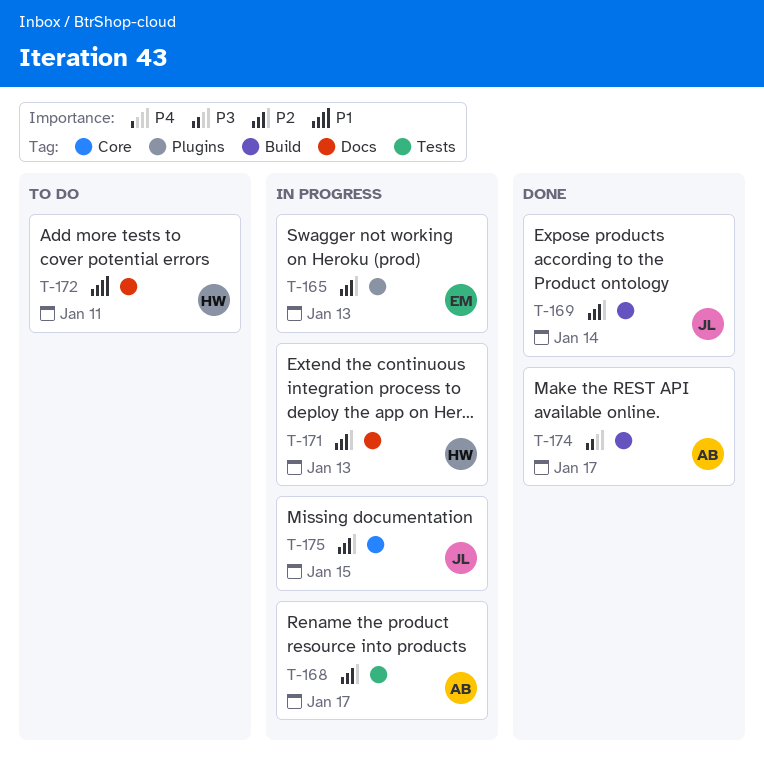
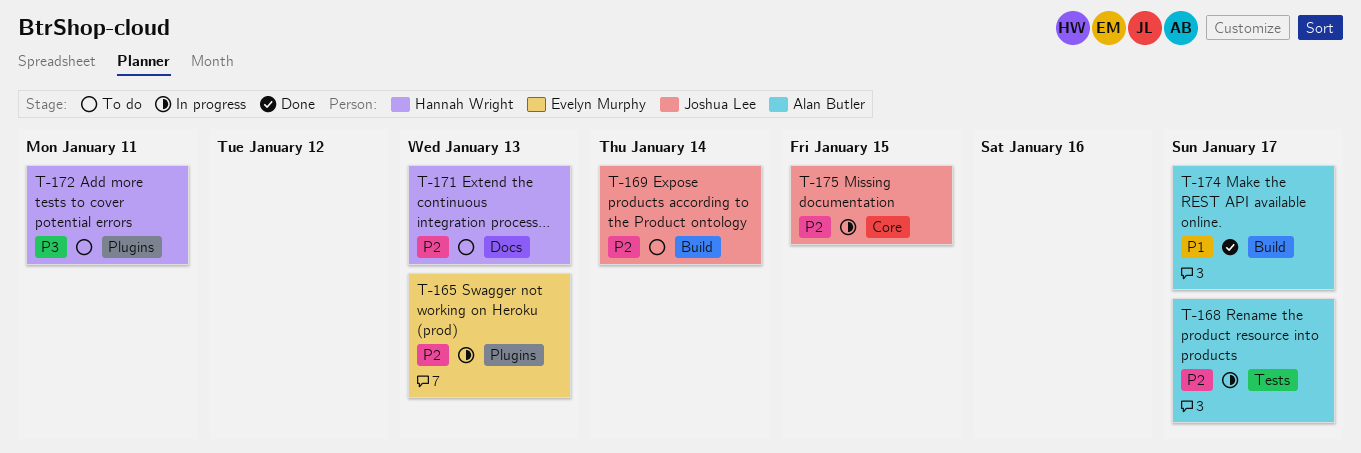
T-169, status: Done -> To do
T-171, status: In progress -> To do
T-172, priority: P1 -> P3
T-172, label: Docs -> Plugins
T-174, priority: P3 -> P1

